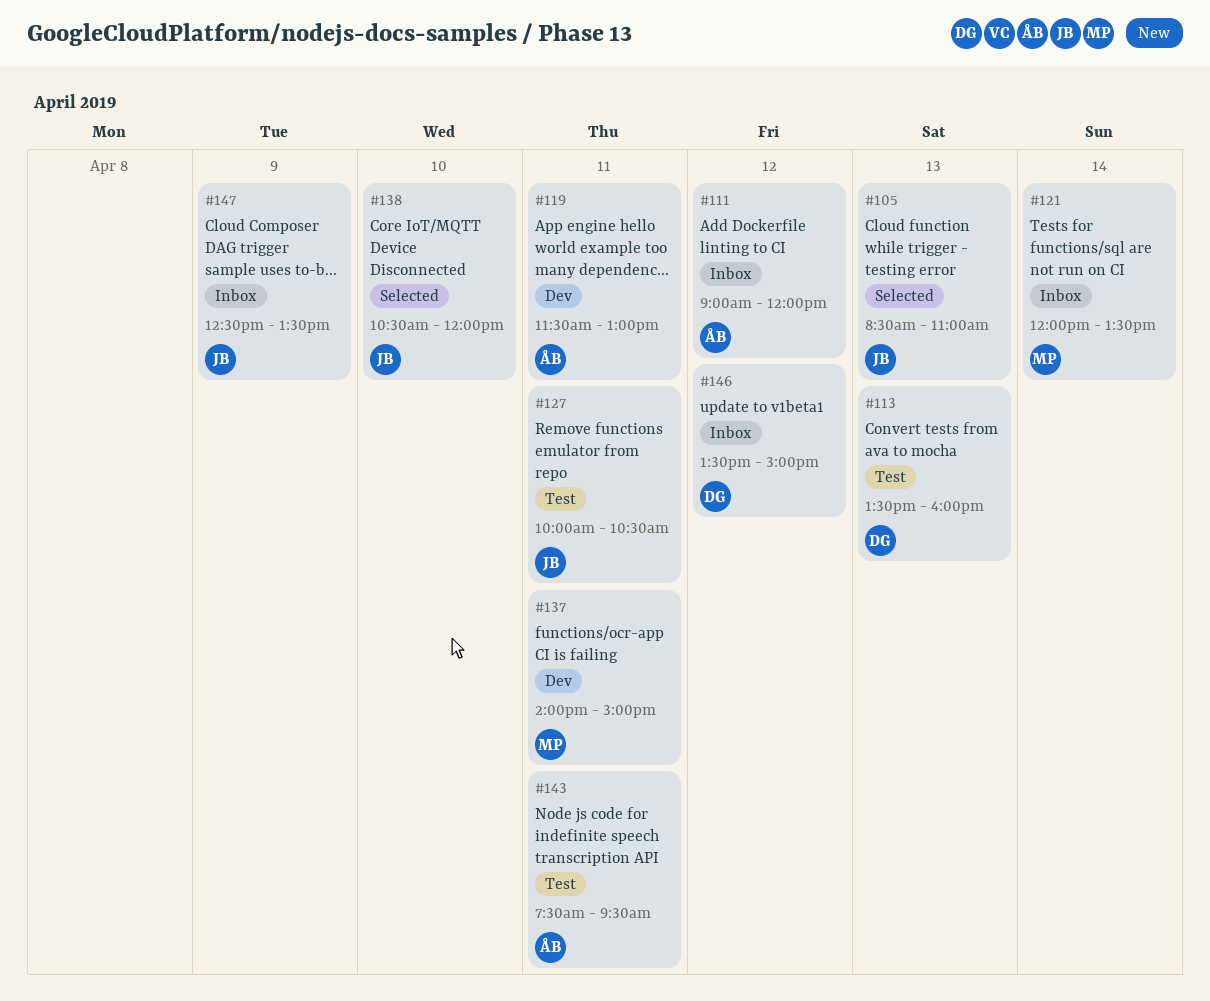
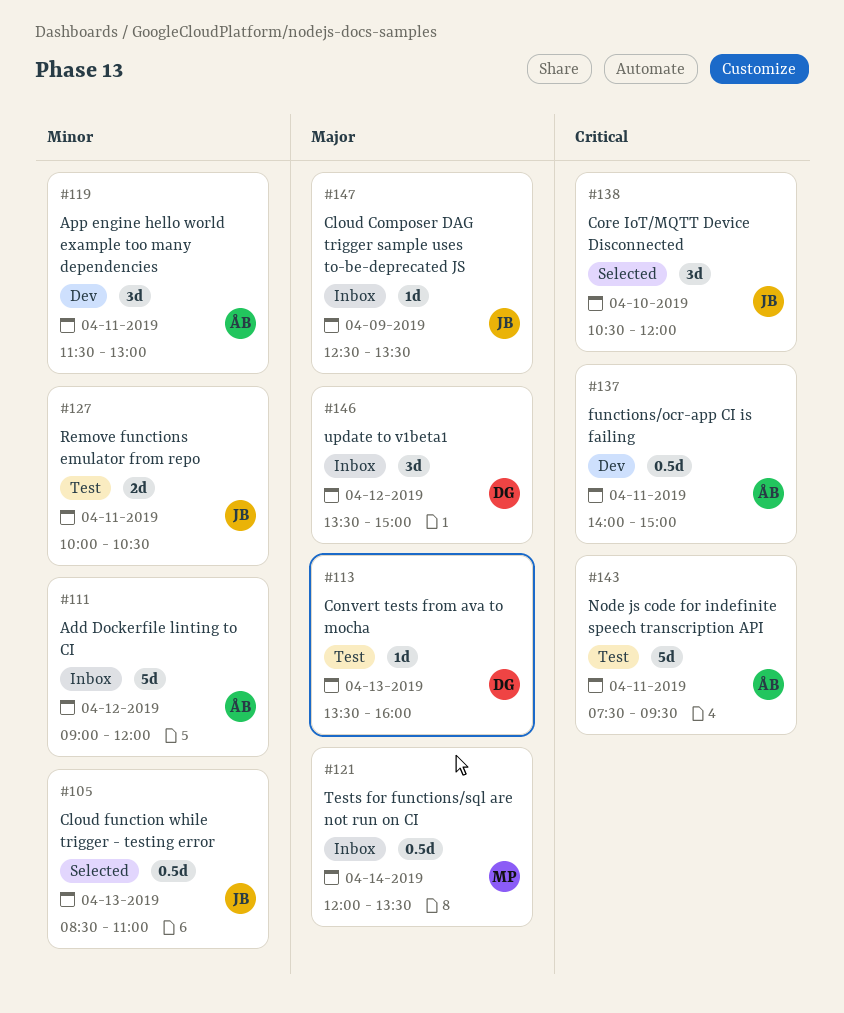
#137, owner: MP -> ÅB

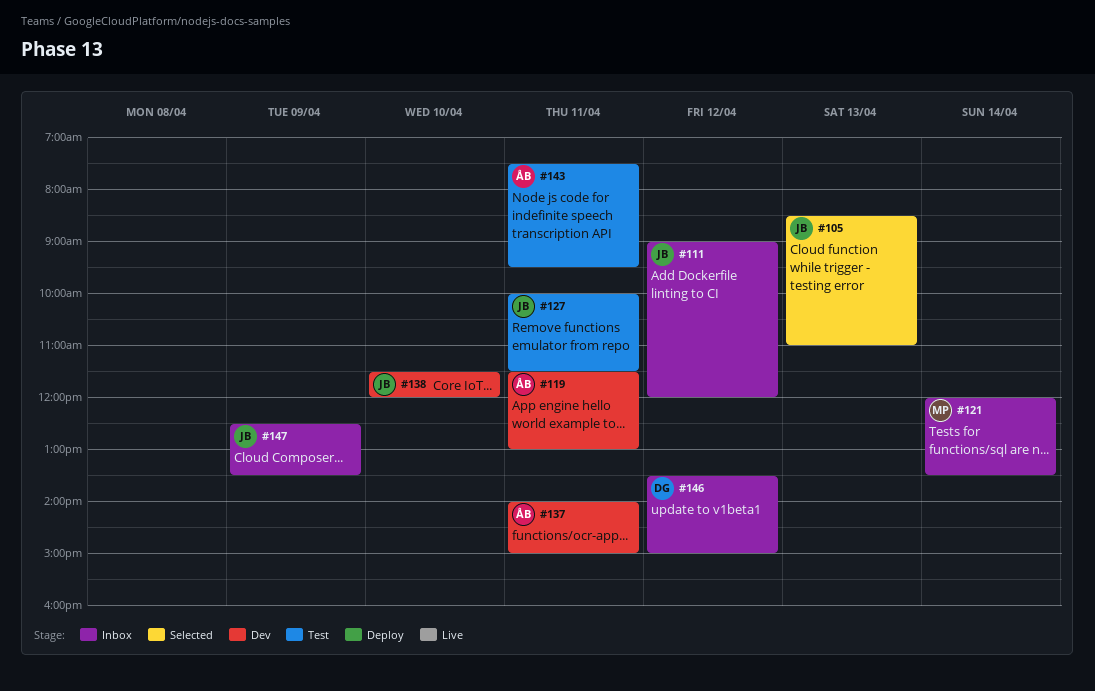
#111, owner: ÅB -> JB
#113: present -> none
#127, ends: 10:30 -> 11:30
#138, status: Selected -> Dev
#138, begins: 10:30 -> 11:30

